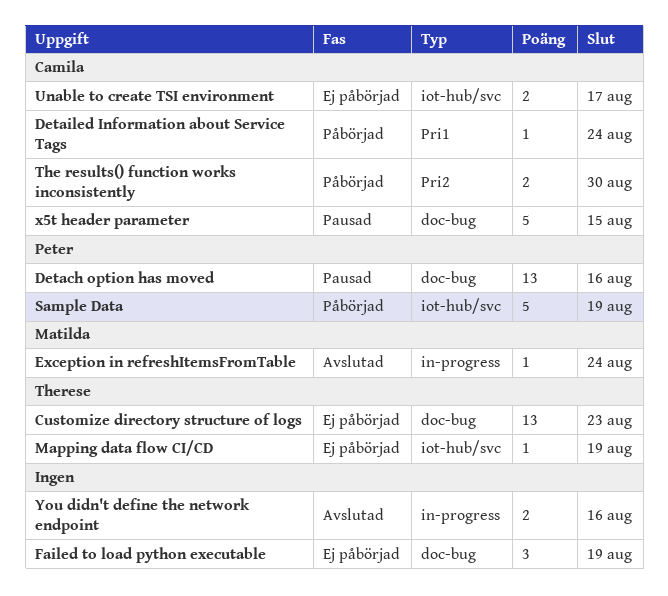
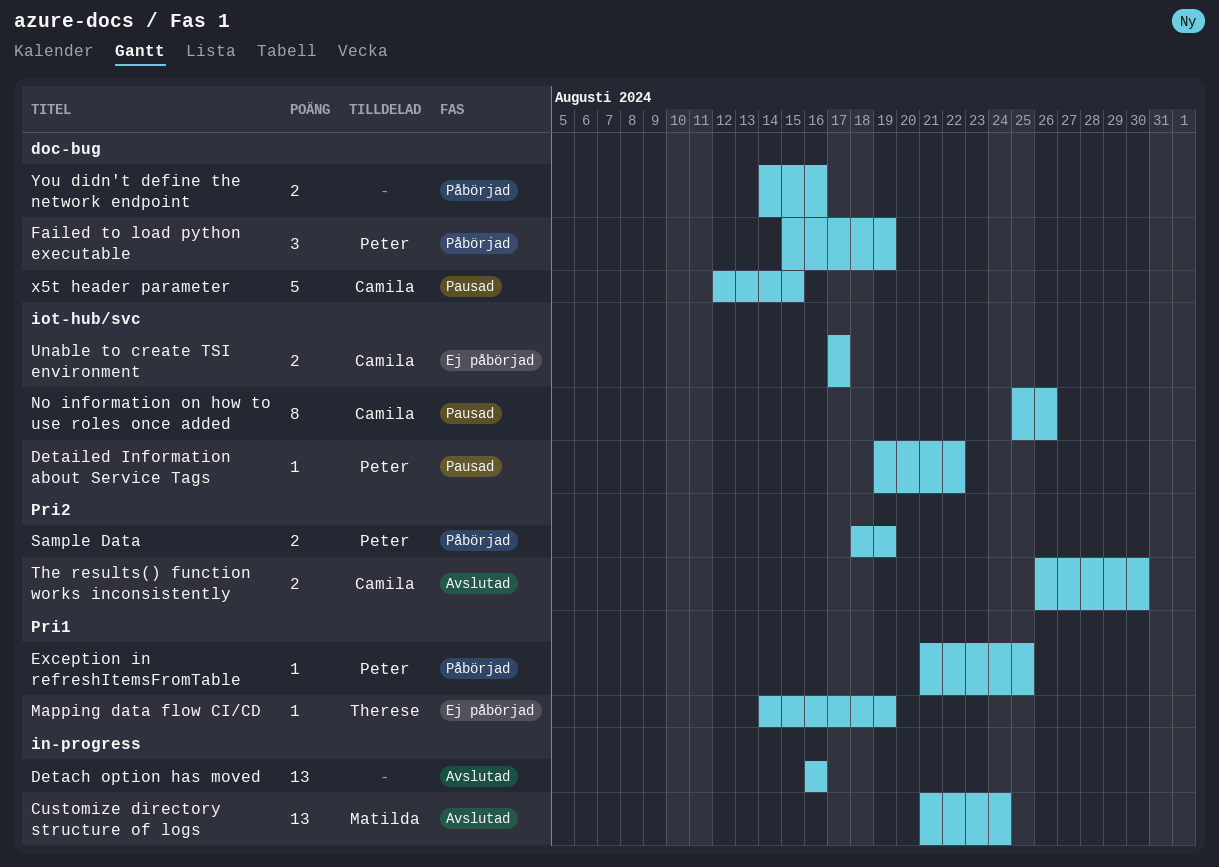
Customize directory structure of logs, status: Ej påbörjad -> Avslutad
Customize directory structure of logs, owner: Therese -> Matilda
Customize directory structure of logs, label: doc-bug -> in-progress
Customize directory structure of logs, due: Aug 23 -> Aug 24
Detach option has moved, status: Pausad -> Avslutad
Detach option has moved, owner: Peter -> none
Detach option has moved, label: doc-bug -> in-progress
Detailed Information about Service Tags, status: Påbörjad -> Pausad
Detailed Information about Service Tags, owner: Camila -> Peter
Detailed Information about Service Tags, label: Pri1 -> iot-hub/svc
Detailed Information about Service Tags, due: Aug 24 -> Aug 22
Exception in refreshItemsFromTable, status: Avslutad -> Påbörjad
Exception in refreshItemsFromTable, owner: Matilda -> Peter
Exception in refreshItemsFromTable, label: in-progress -> Pri1
Exception in refreshItemsFromTable, due: Aug 24 -> Aug 25
Failed to load python executable, status: Ej påbörjad -> Påbörjad
Failed to load python executable, owner: none -> Peter
Mapping data flow CI/CD, label: iot-hub/svc -> Pri1
No information on how to use roles once added: none -> present
Sample Data, label: iot-hub/svc -> Pri2
Sample Data, estimate: 5 -> 2
The results() function works inconsistently, status: Påbörjad -> Avslutad
You didn't define the network endpoint, status: Avslutad -> Påbörjad
You didn't define the network endpoint, label: in-progress -> doc-bug

